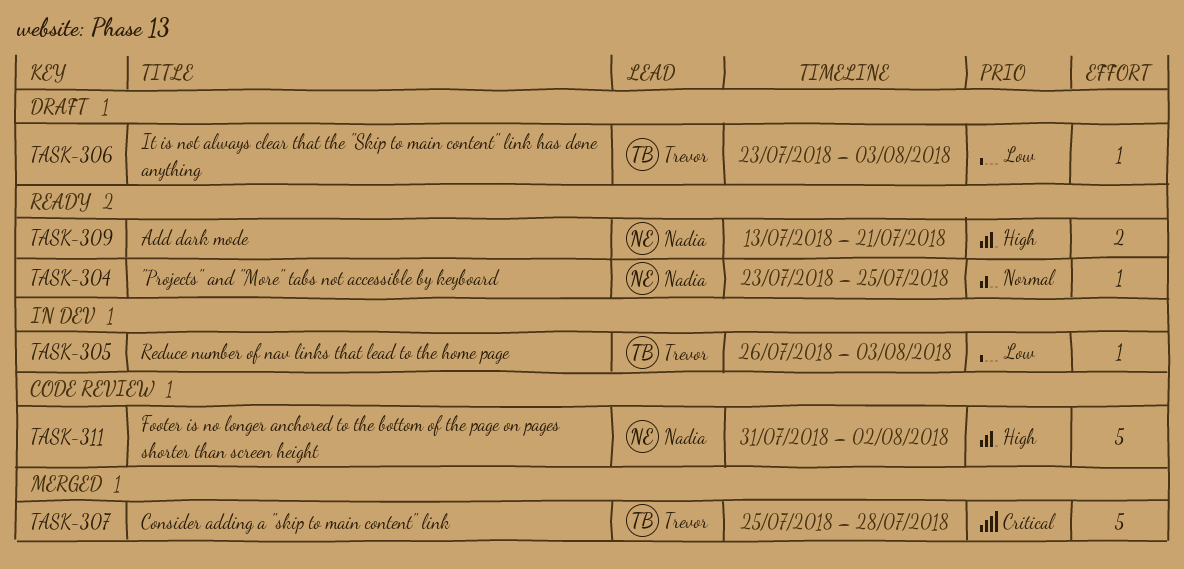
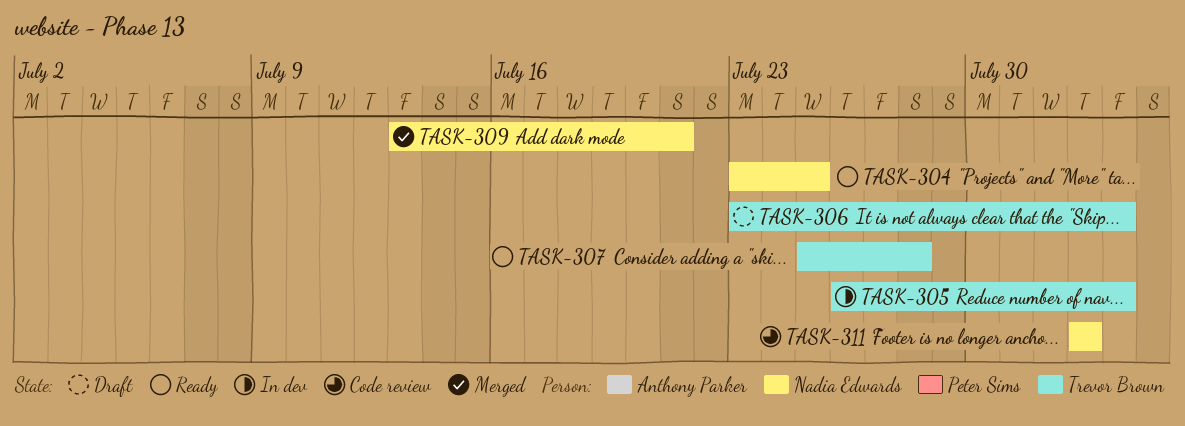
TASK-307, status: Merged -> Ready
TASK-309, status: Ready -> Merged
TASK-311, start: Jul 31 -> Aug 2

